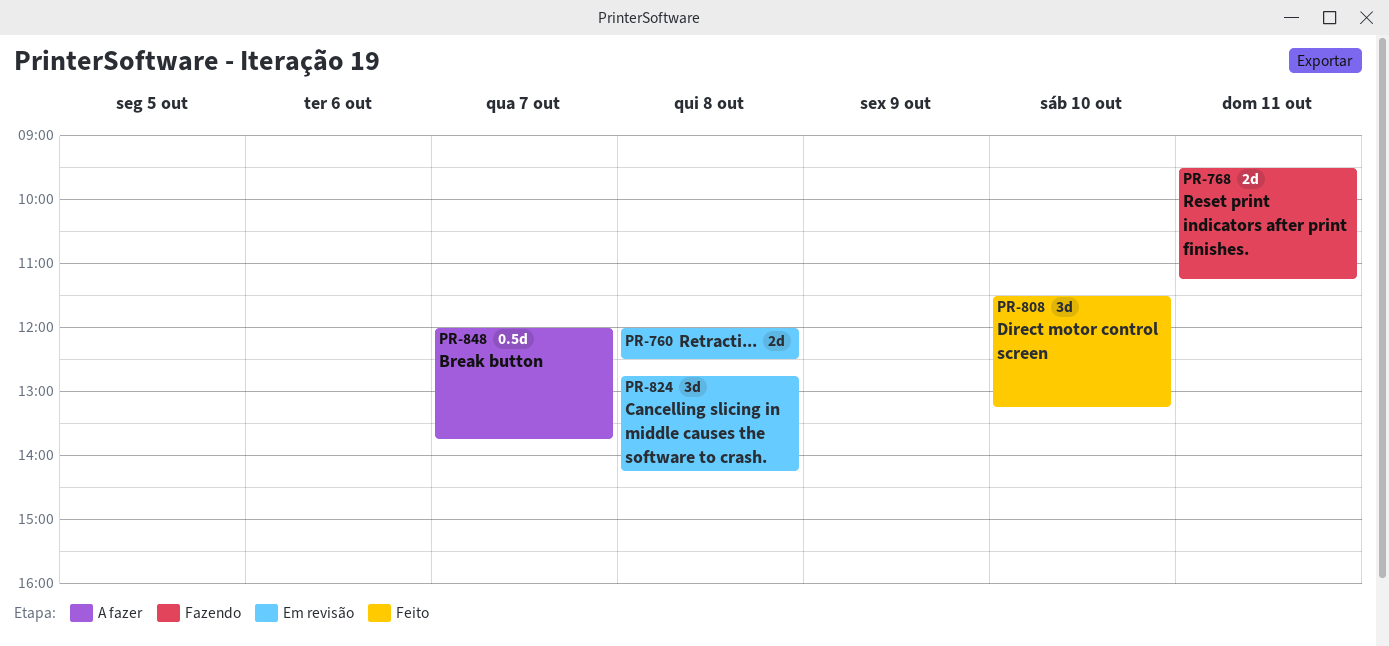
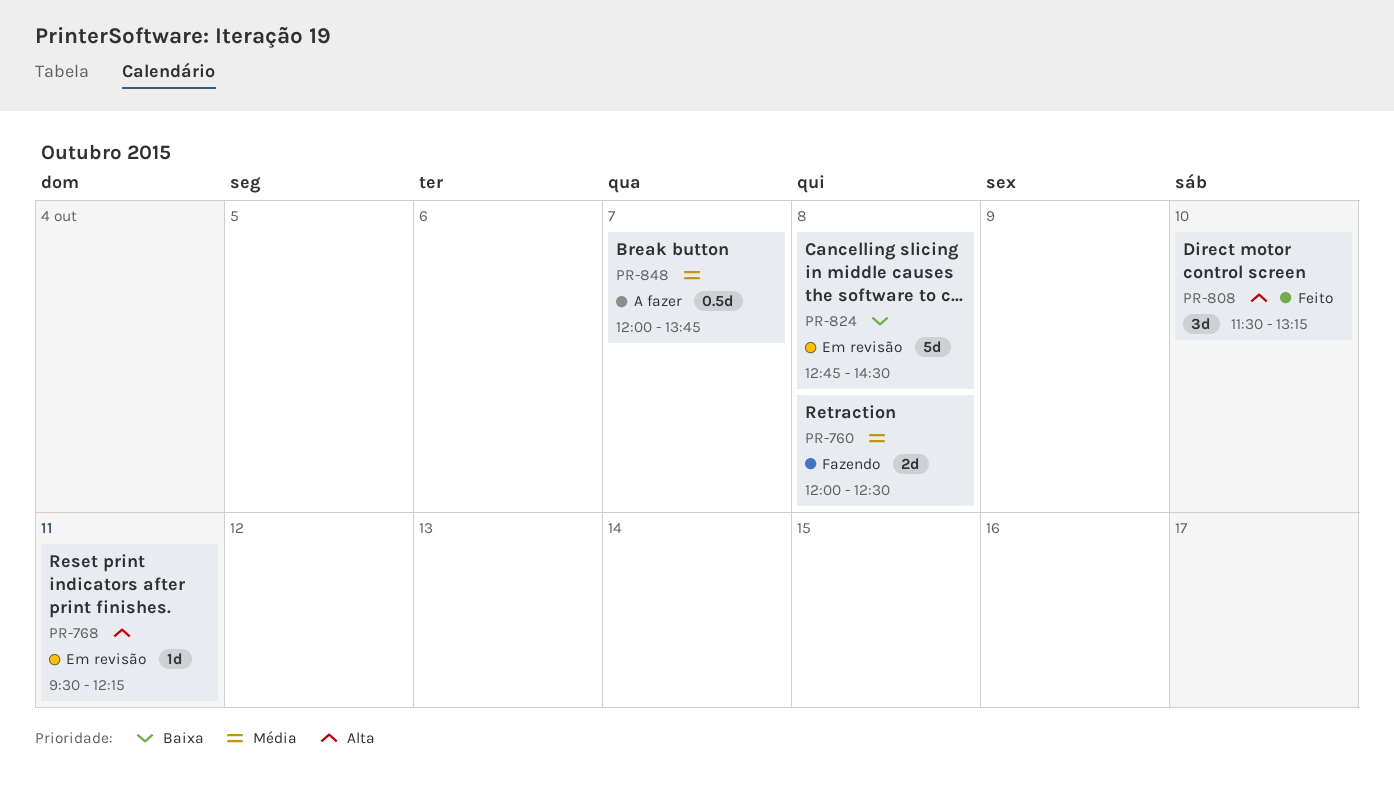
PR-760, status: Em revisão -> Fazendo
PR-768, status: Fazendo -> Em revisão
PR-768, estimate: 2d -> 1d
PR-768, ends: 11:15 -> 12:15
PR-824, estimate: 3d -> 5d
PR-824, ends: 14:15 -> 14:30

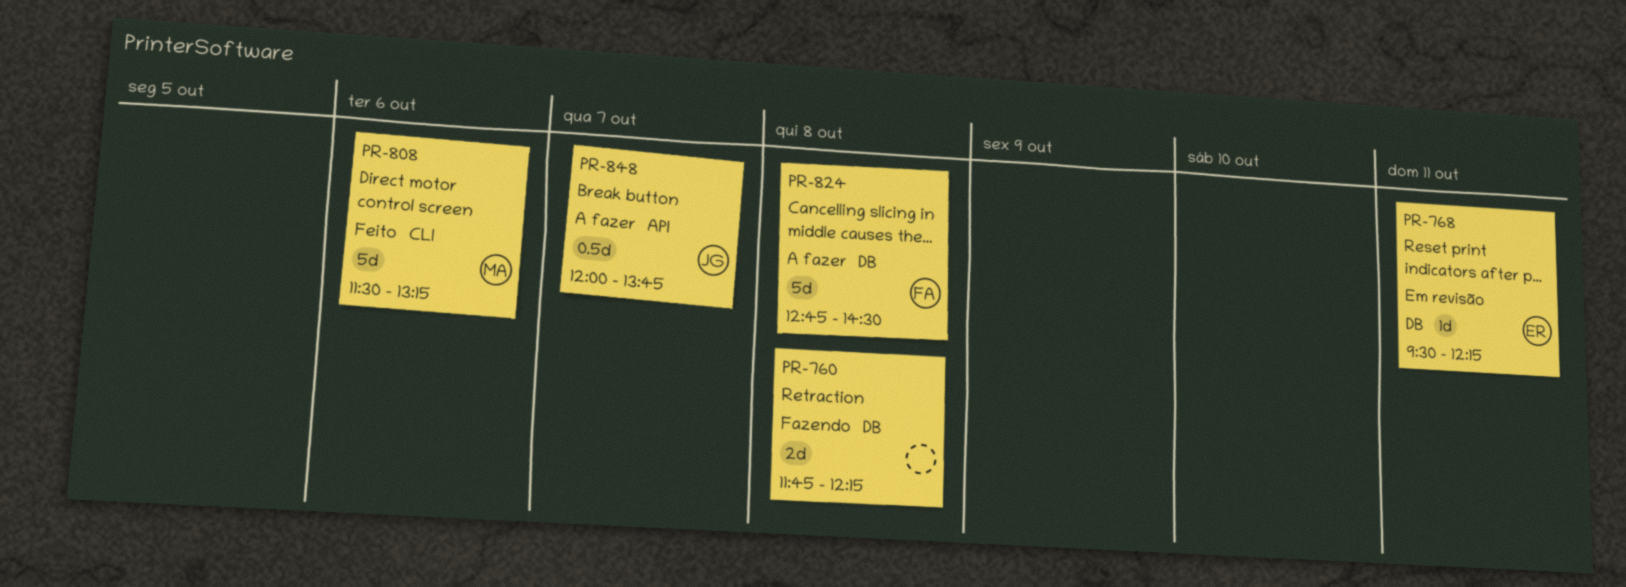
PR-760, begins: 12:00 -> 11:45
PR-760, ends: 12:30 -> 12:15
PR-808, estimate: 3d -> 5d
PR-808, day: Oct 10 -> Oct 6
PR-824, status: Em revisão -> A fazer

